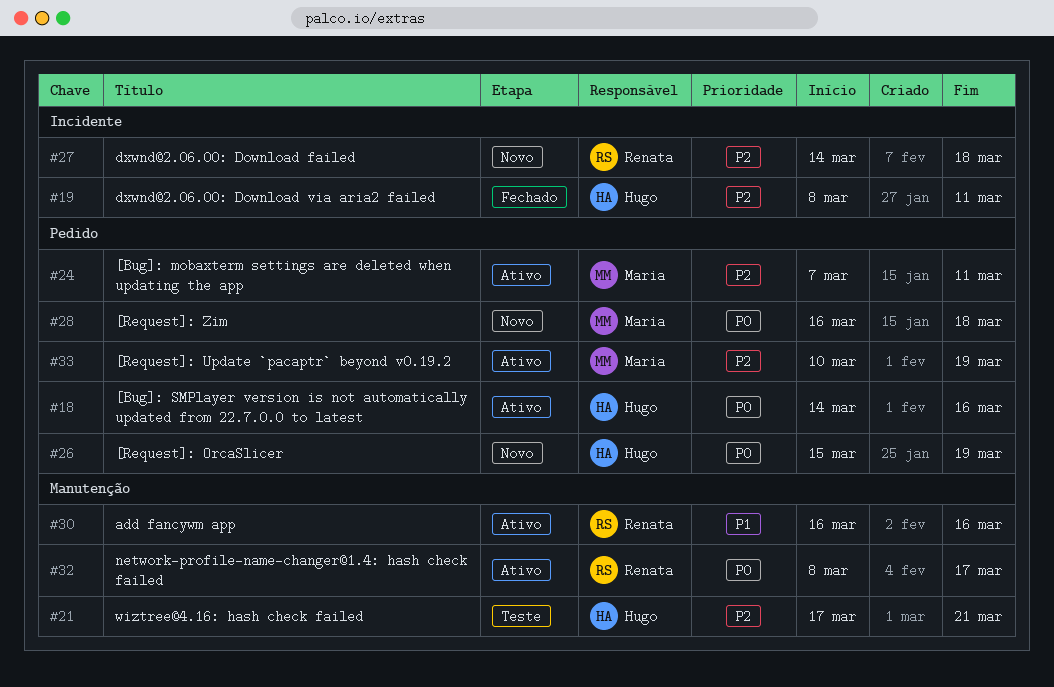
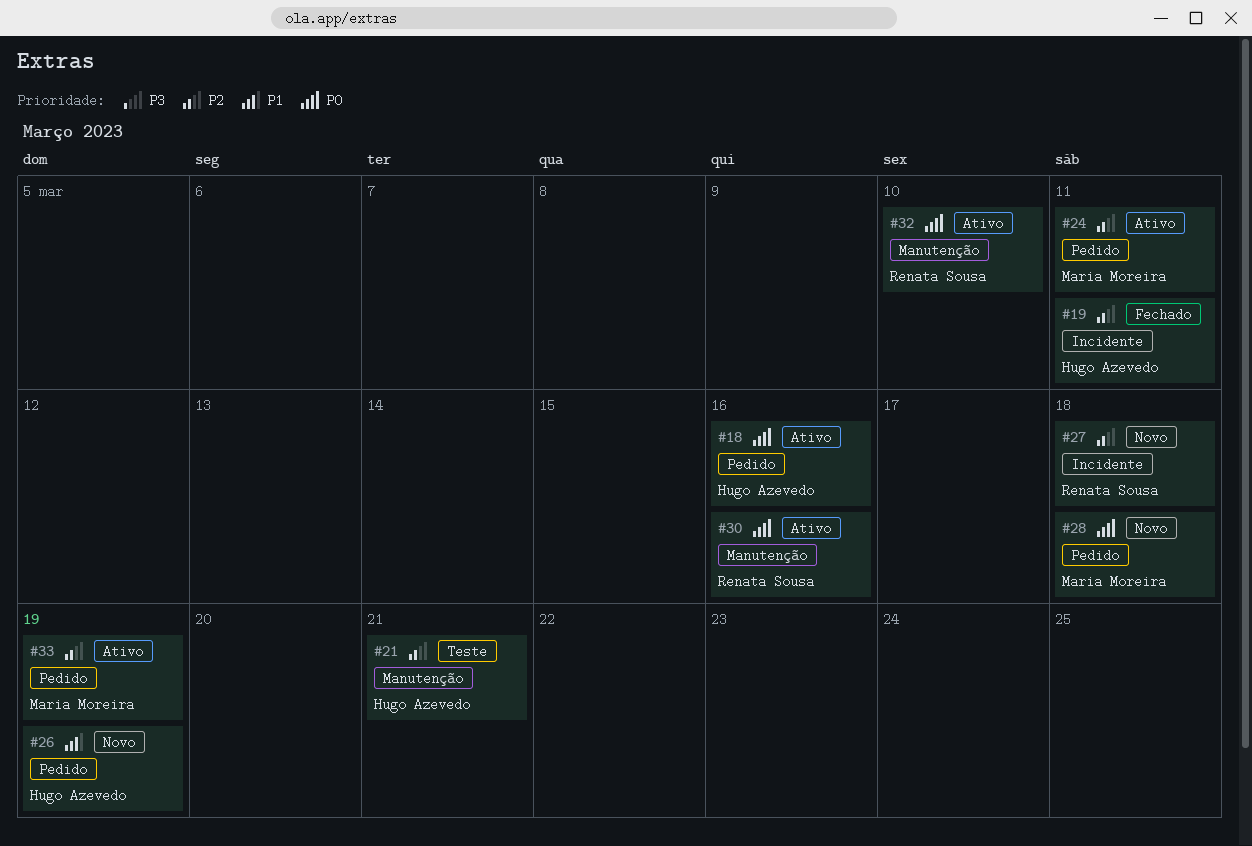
#26, priority: P0 -> P1
#30, priority: P1 -> P0
#32, due: Mar 17 -> Mar 10

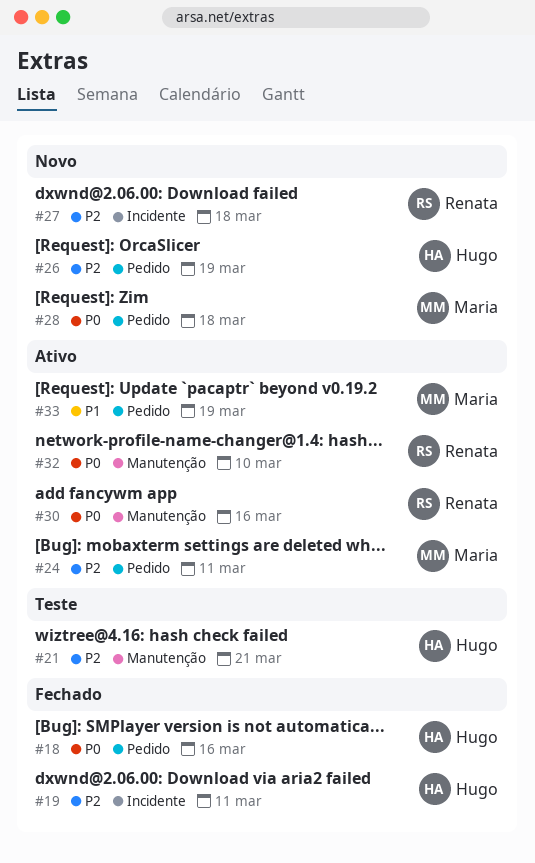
#18, status: Ativo -> Fechado
#26, priority: P1 -> P2
#33, priority: P2 -> P1

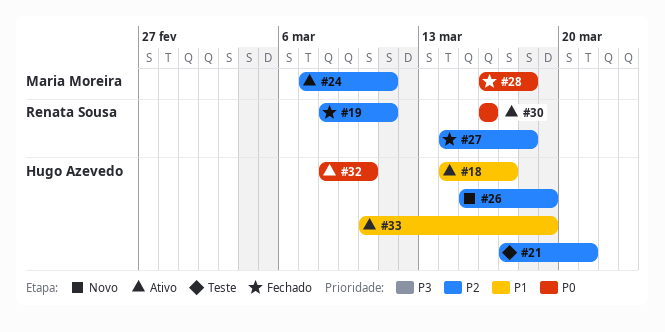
#18, status: Fechado -> Ativo
#18, priority: P0 -> P1
#18, due: Mar 16 -> Mar 17
#19, owner: Hugo Azevedo -> Renata Sousa
#27, status: Novo -> Fechado
#28, status: Novo -> Fechado
#32, owner: Renata Sousa -> Hugo Azevedo
#33, owner: Maria Moreira -> Hugo Azevedo

